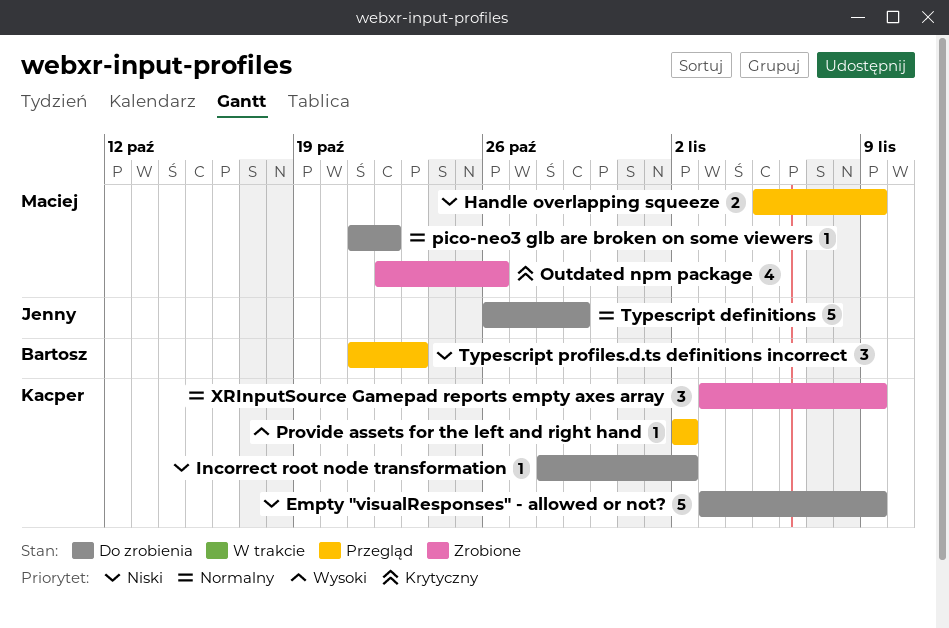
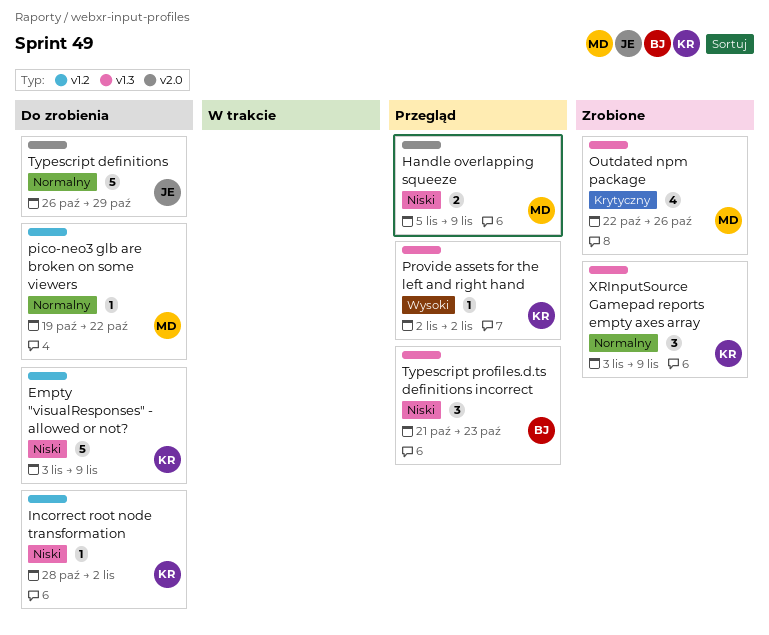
pico-neo3 glb are broken on some viewers, start: Oct 21 -> Oct 19

